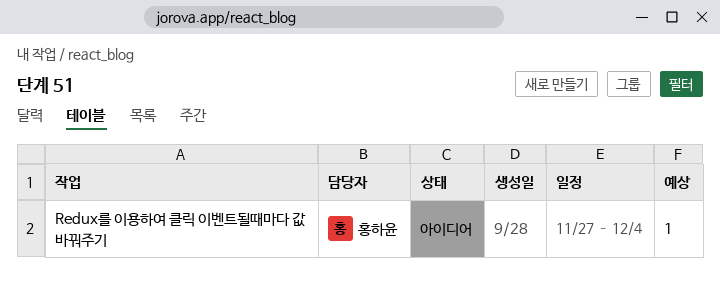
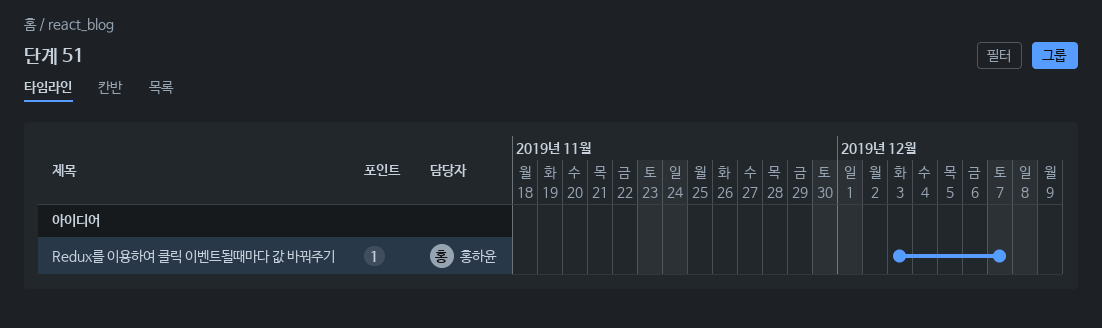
Redux를 이용하여 클릭 이벤트될때마다 값 바꿔주기, start: Nov 27 -> Dec 3
Redux를 이용하여 클릭 이벤트될때마다 값 바꿔주기, due: Dec 4 -> Dec 7

